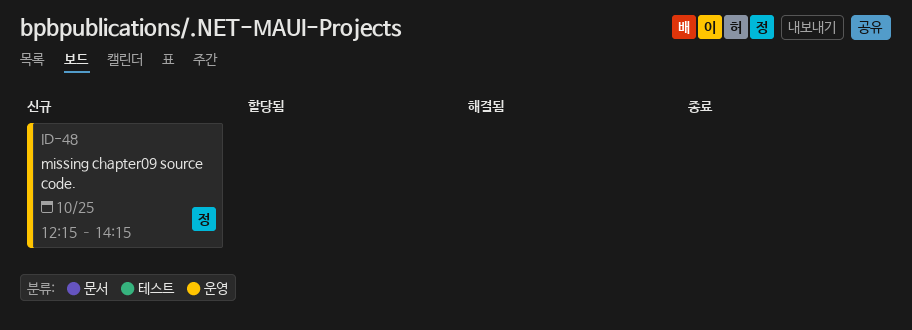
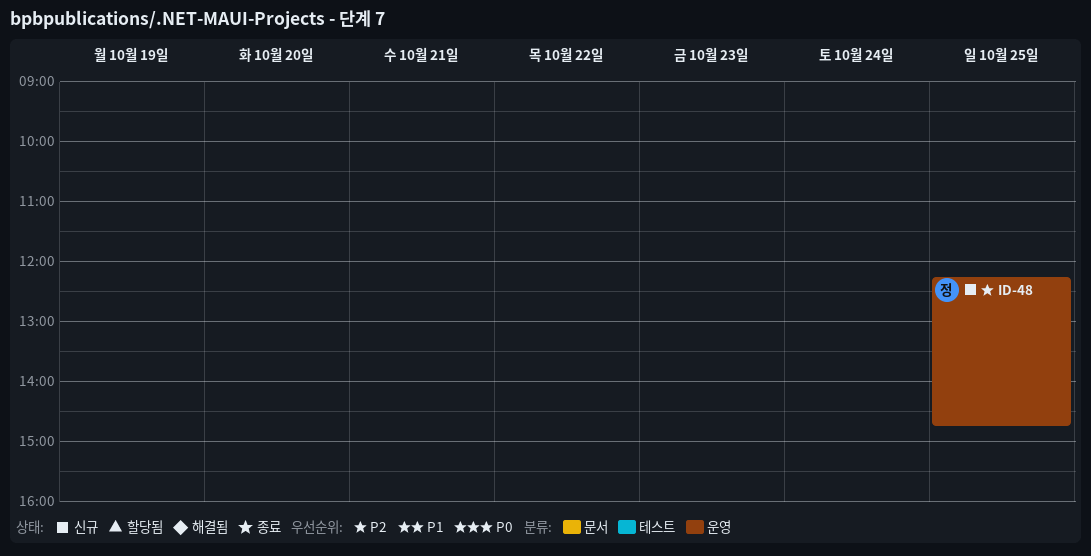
ID-48, ends: 14:15 -> 14:45

